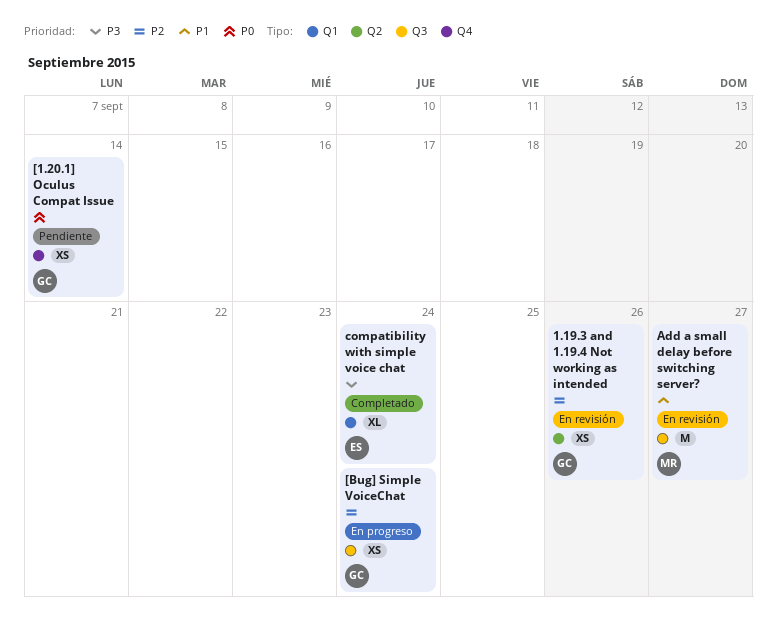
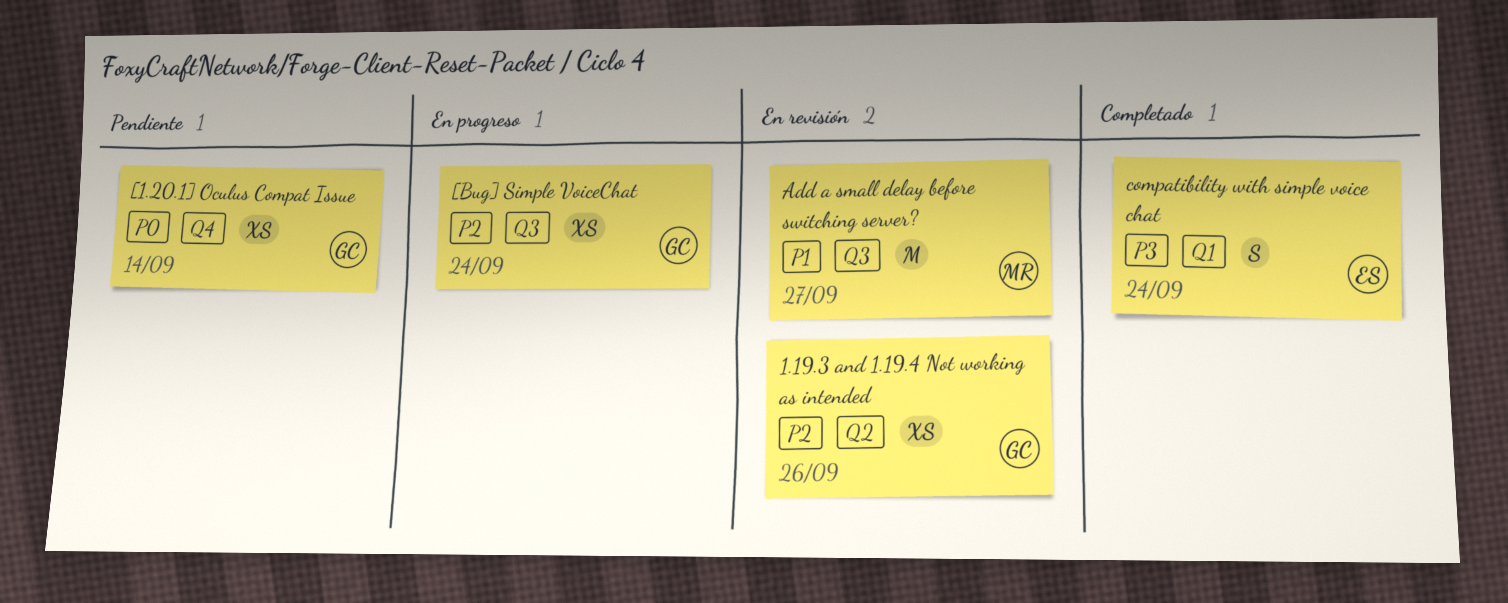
compatibility with simple voice chat, estimate: XL -> S

